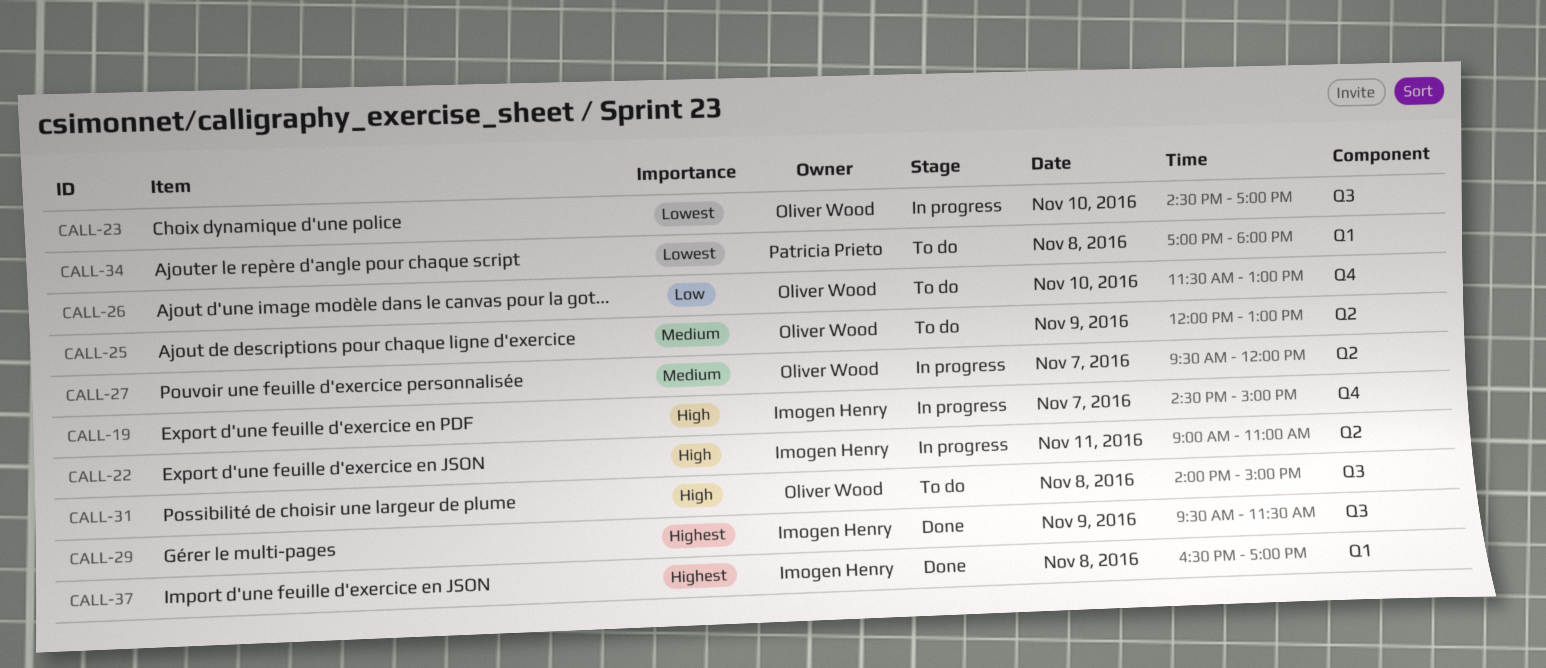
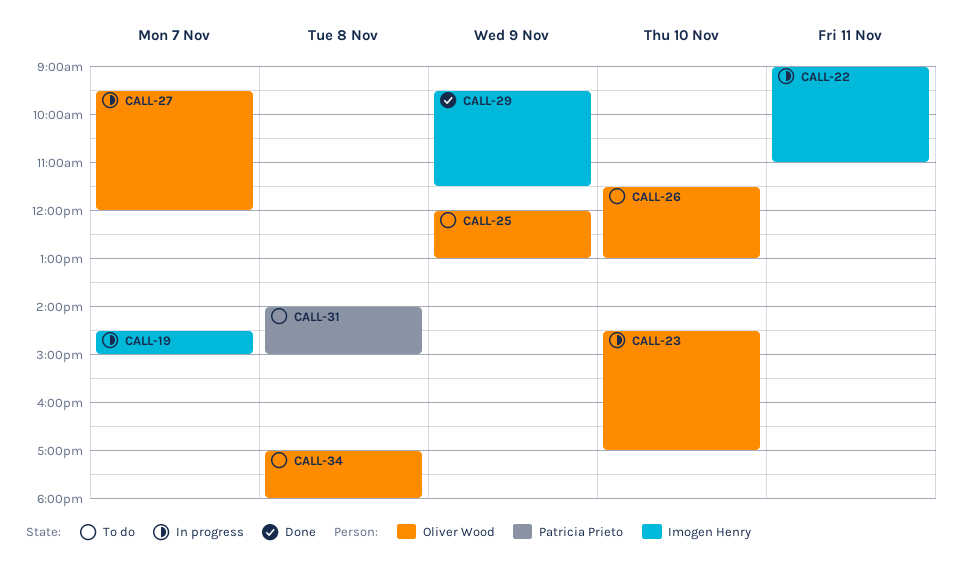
CALL-31, owner: Oliver Wood -> Patricia Prieto
CALL-34, owner: Patricia Prieto -> Oliver Wood
CALL-37: present -> none

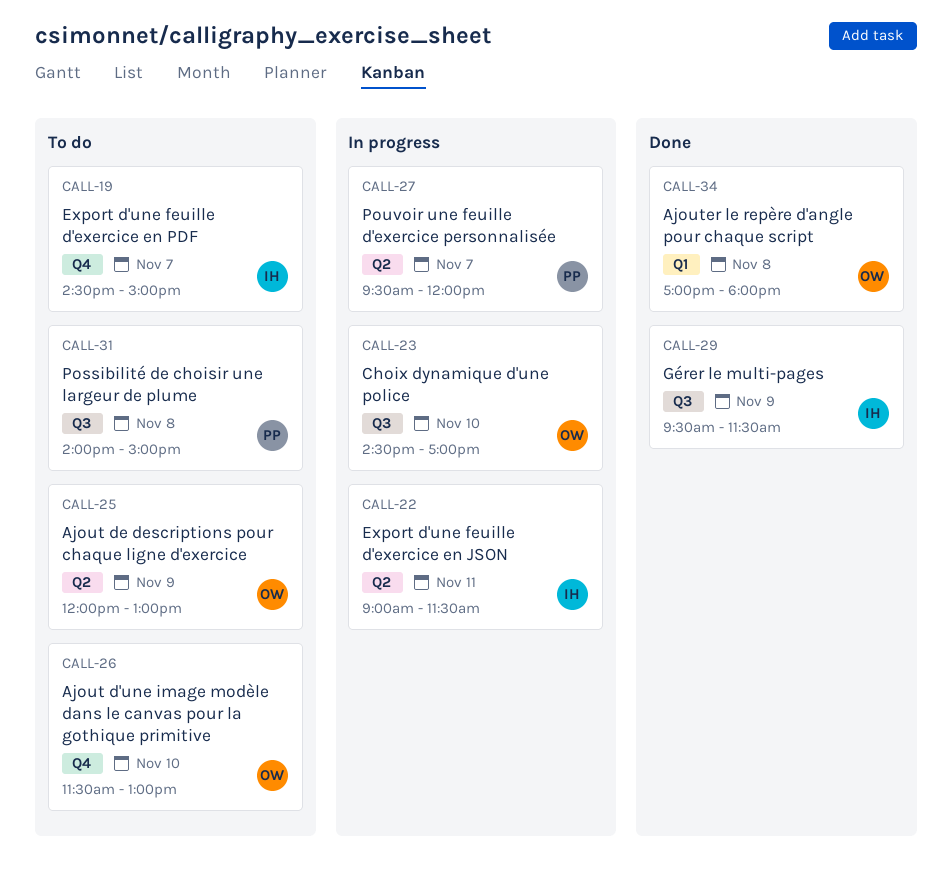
CALL-19, status: In progress -> To do
CALL-22, ends: 11:00 -> 11:30
CALL-27, owner: Oliver Wood -> Patricia Prieto
CALL-34, status: To do -> Done

